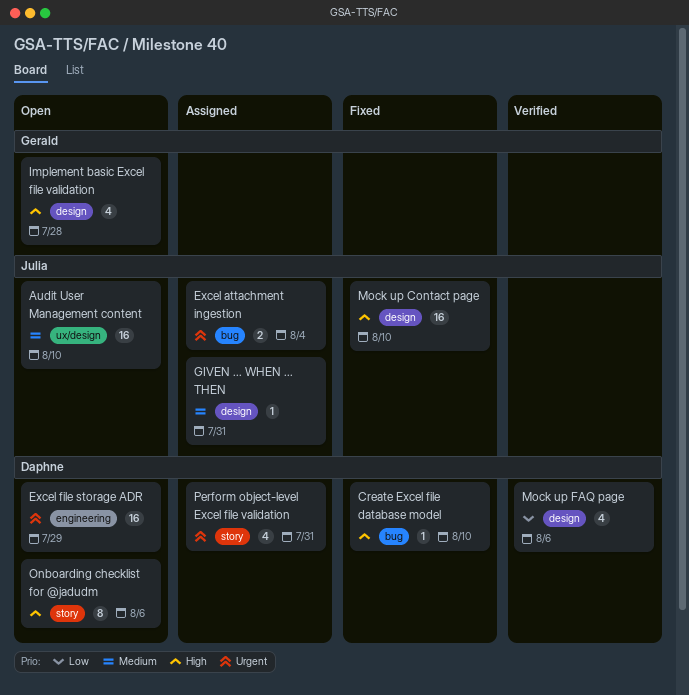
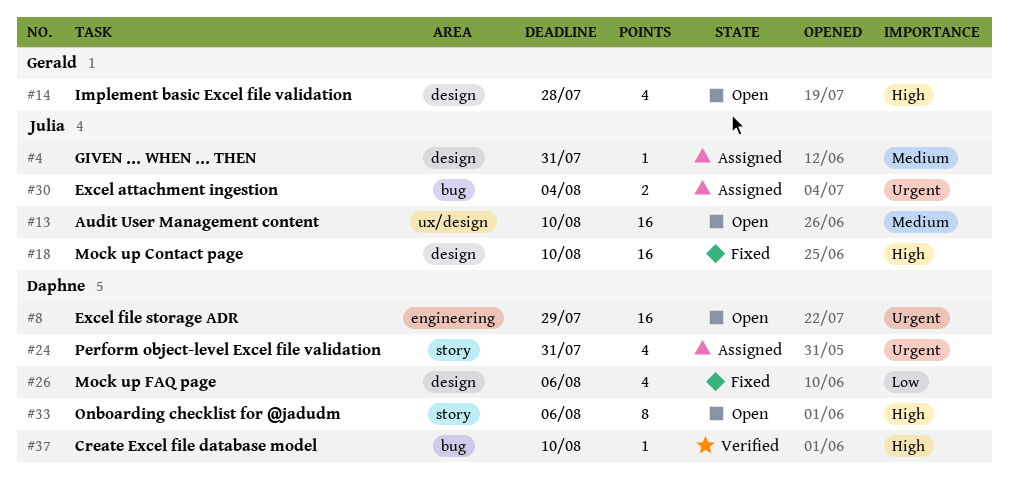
Create Excel file database model, status: Fixed -> Verified
Mock up FAQ page, status: Verified -> Fixed

